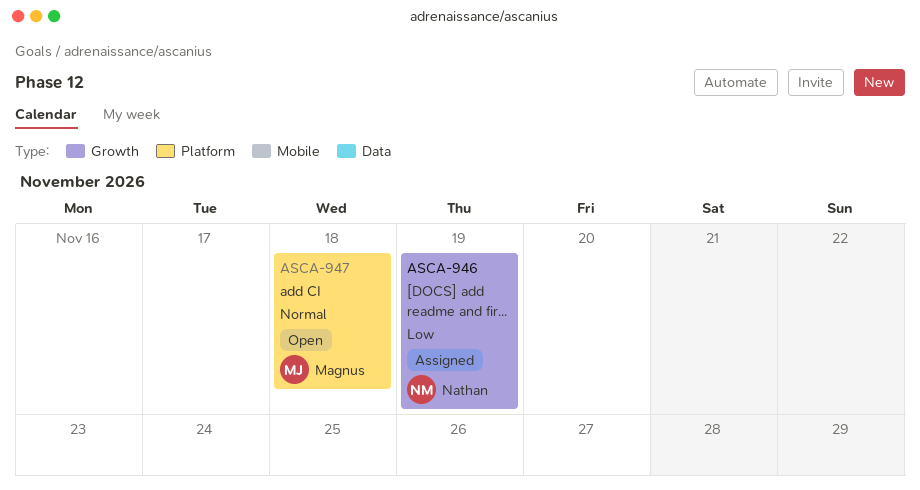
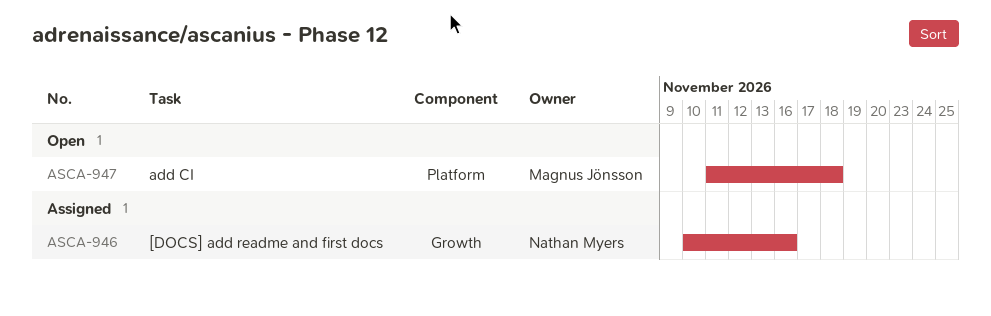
ASCA-946, due: Nov 19 -> Nov 16

